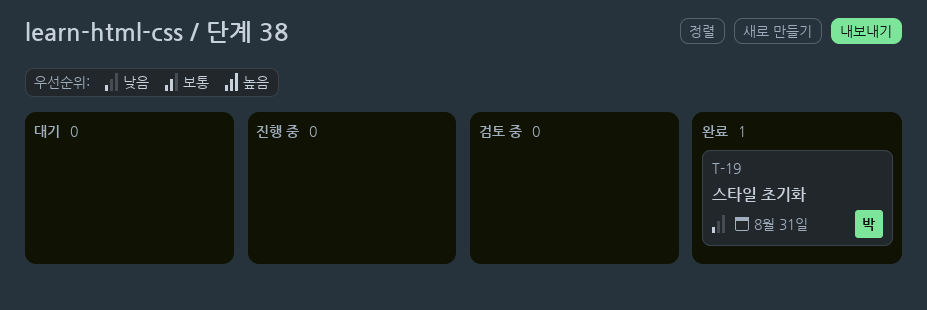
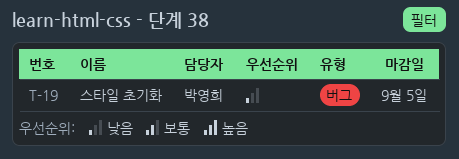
T-19, due: Aug 31 -> Sep 5

